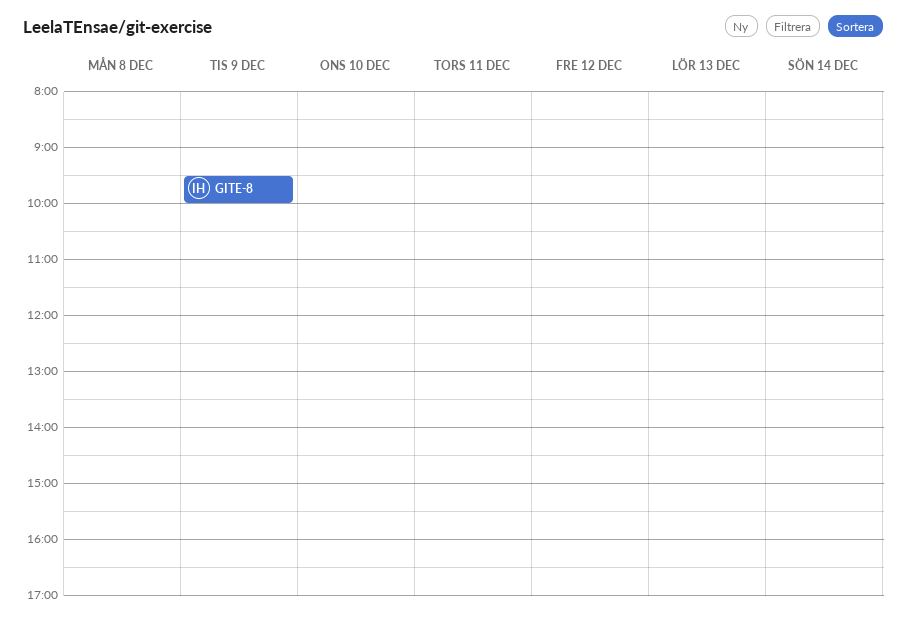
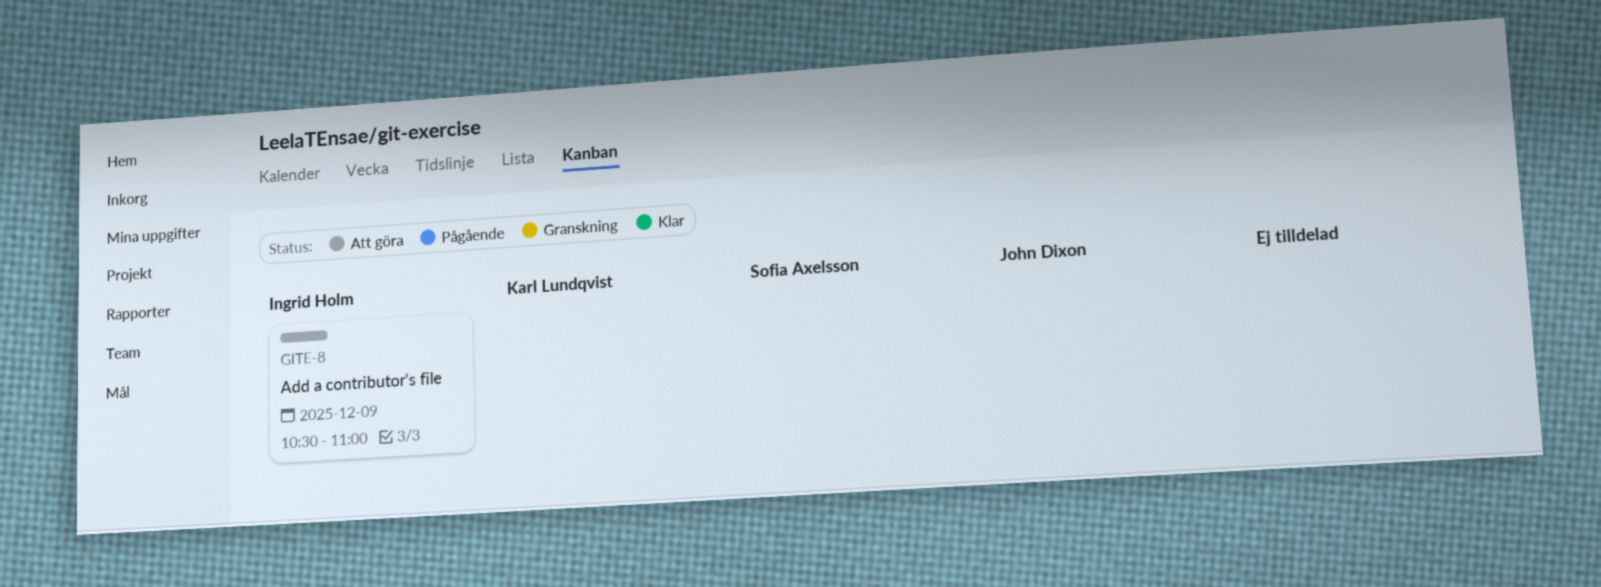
GITE-8, begins: 09:30 -> 10:30
GITE-8, ends: 10:00 -> 11:00

